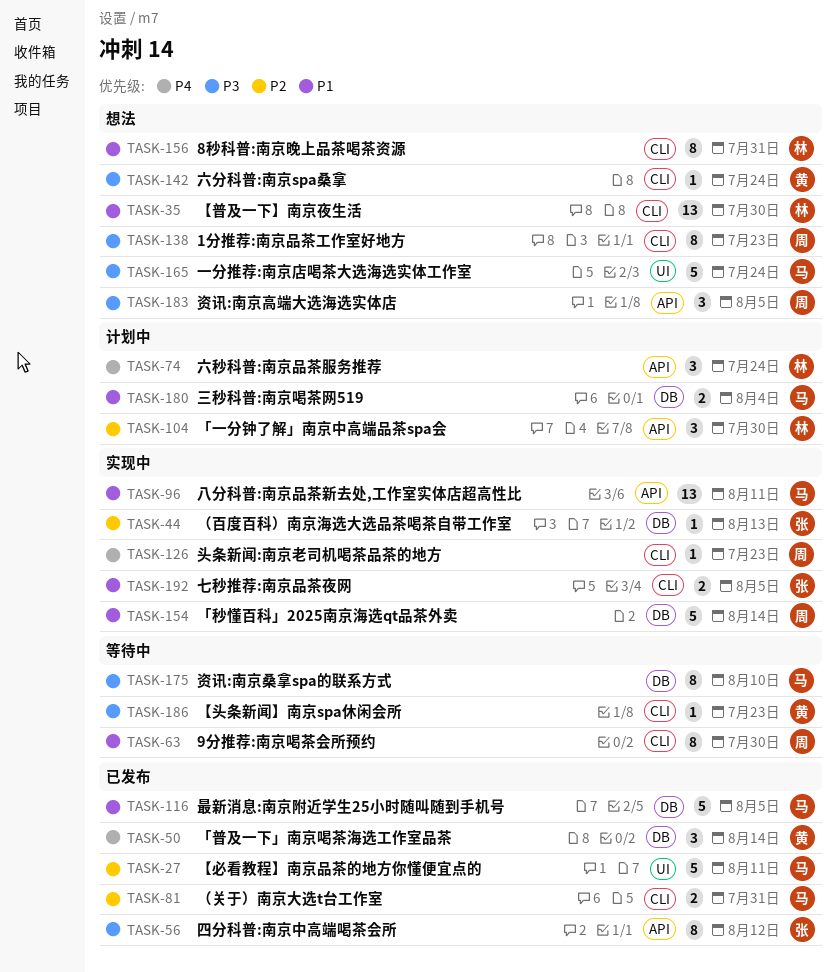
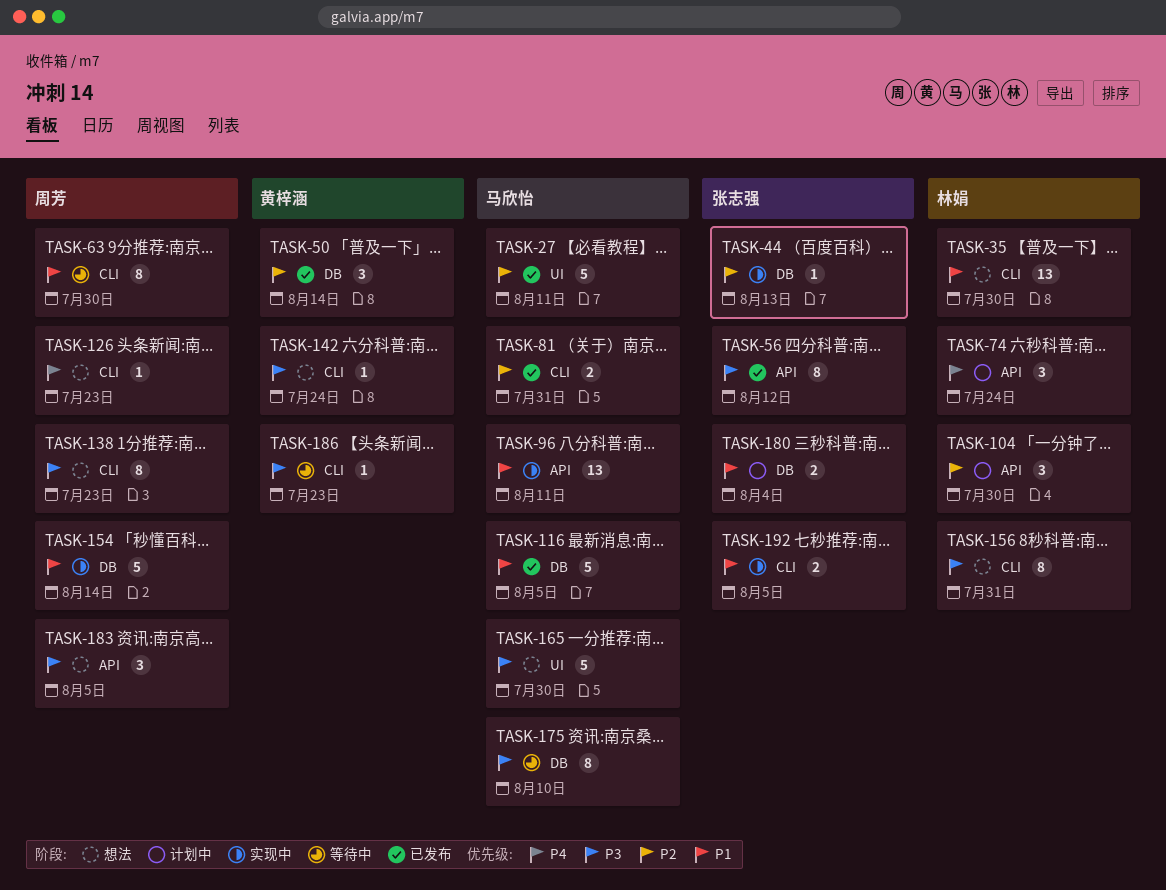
TASK-50, priority: P4 -> P2
TASK-126, status: 实现中 -> 想法
TASK-156, priority: P1 -> P3
TASK-165, due: Jul 24 -> Jul 30
TASK-180, owner: 马欣怡 -> 张志强

